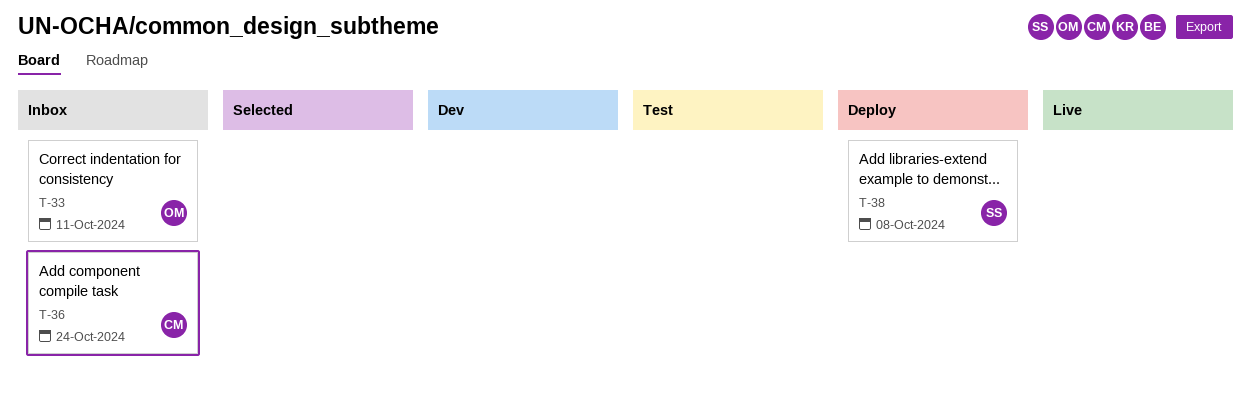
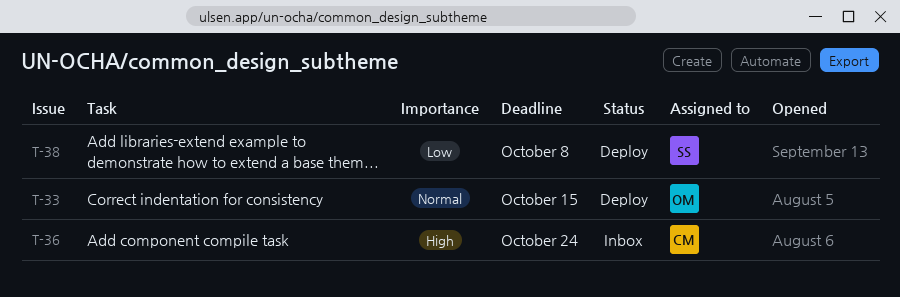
T-33, status: Inbox -> Deploy
T-33, due: Oct 11 -> Oct 15

